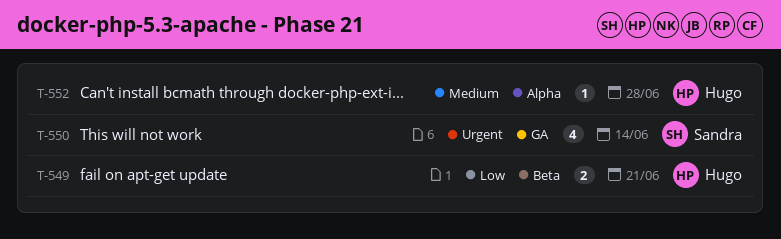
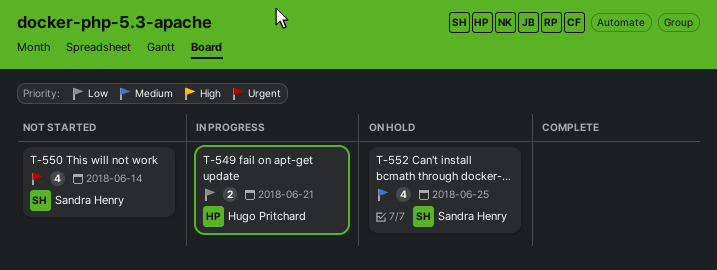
T-552, owner: Hugo Pritchard -> Sandra Henry
T-552, estimate: 1 -> 4
T-552, due: Jun 28 -> Jun 25

